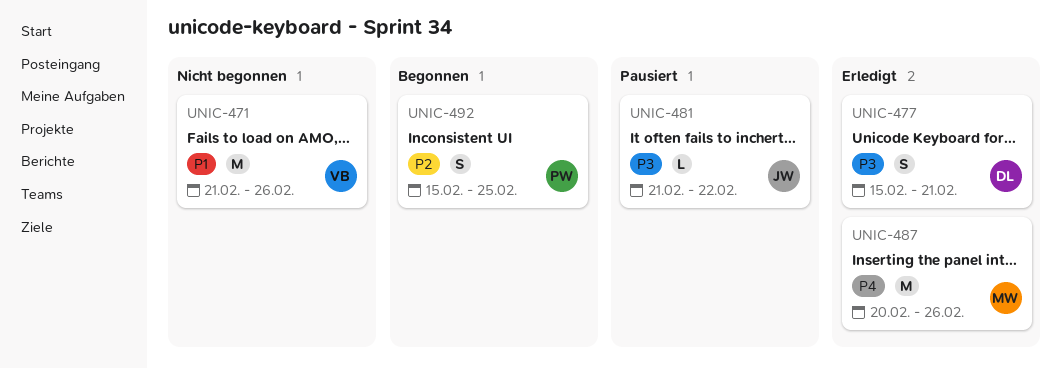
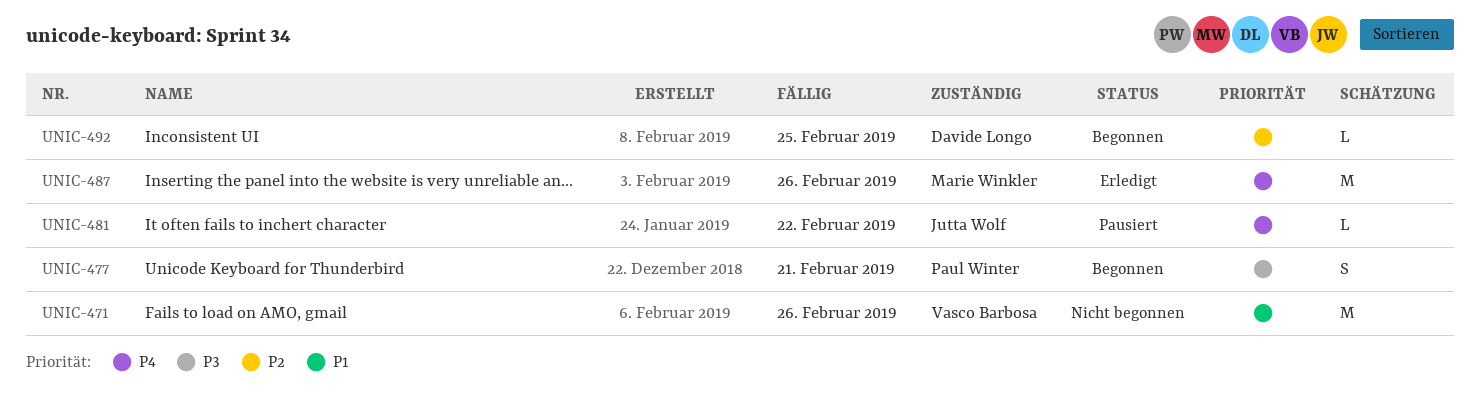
UNIC-477, status: Erledigt -> Begonnen
UNIC-477, owner: Davide Longo -> Paul Winter
UNIC-481, priority: P3 -> P4
UNIC-492, owner: Paul Winter -> Davide Longo
UNIC-492, estimate: S -> L

